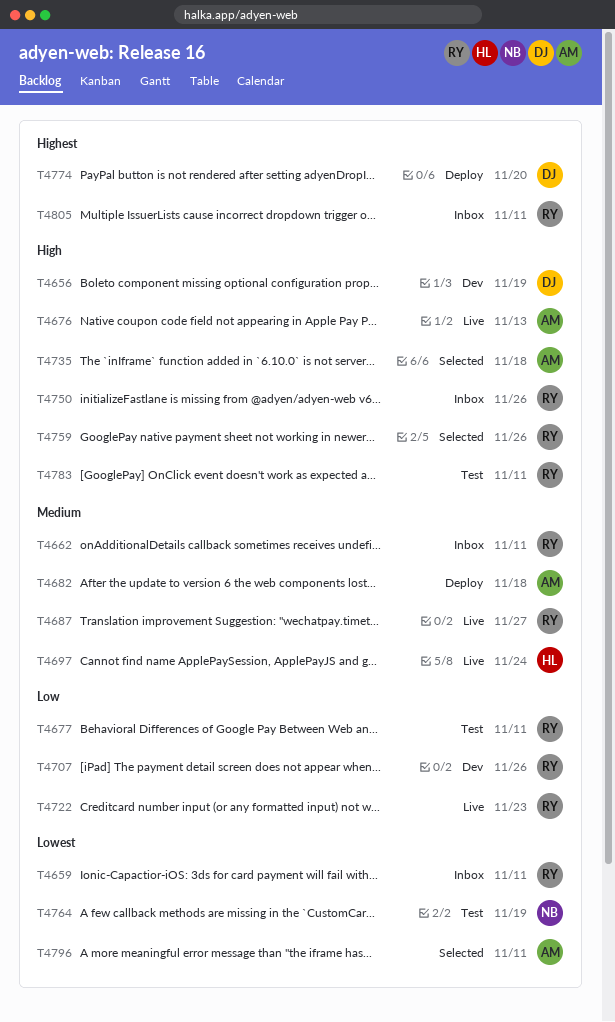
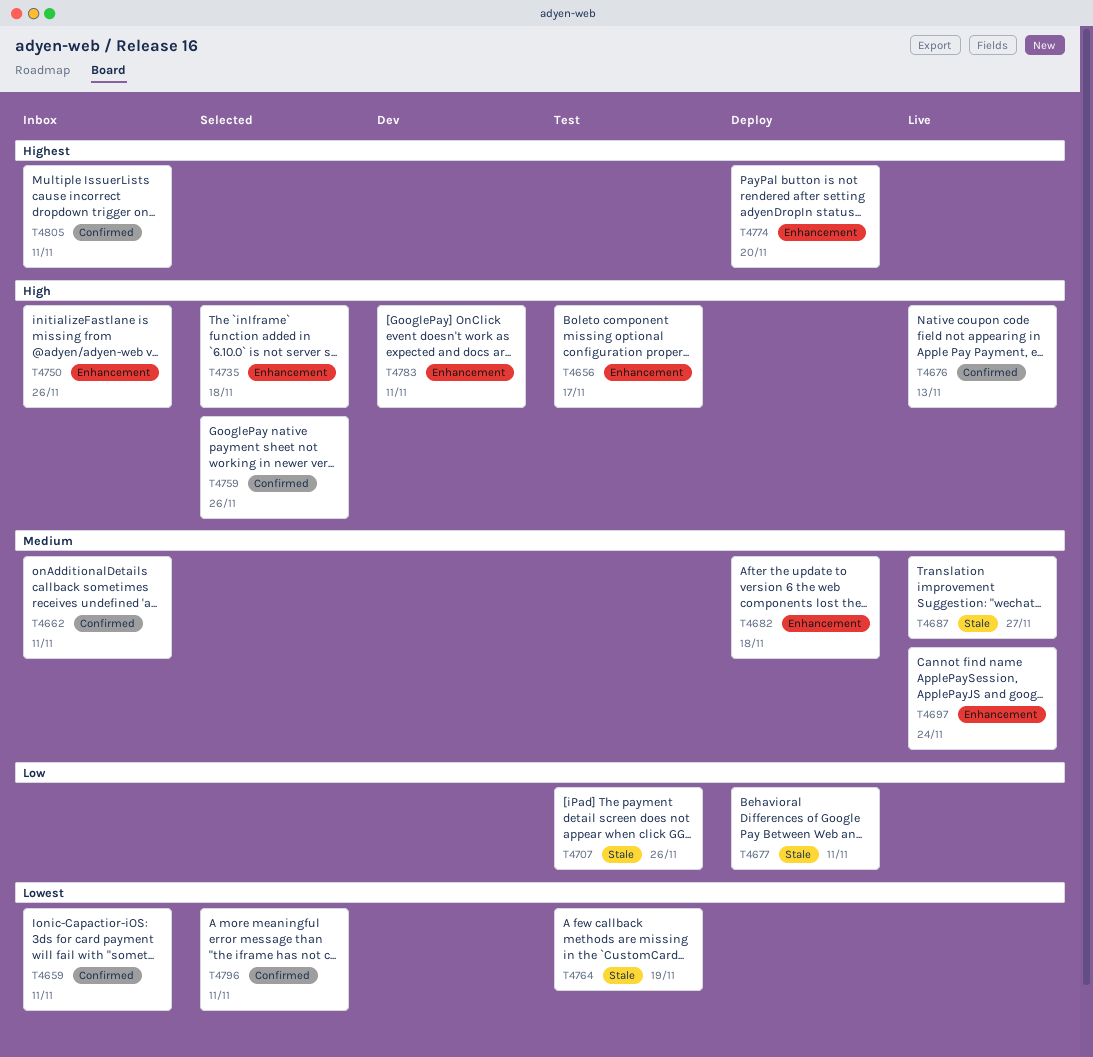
T4656, status: Dev -> Test
T4656, due: Nov 19 -> Nov 17
T4677, status: Test -> Deploy
T4707, status: Dev -> Test
T4722: present -> none
T4783, status: Test -> Dev

